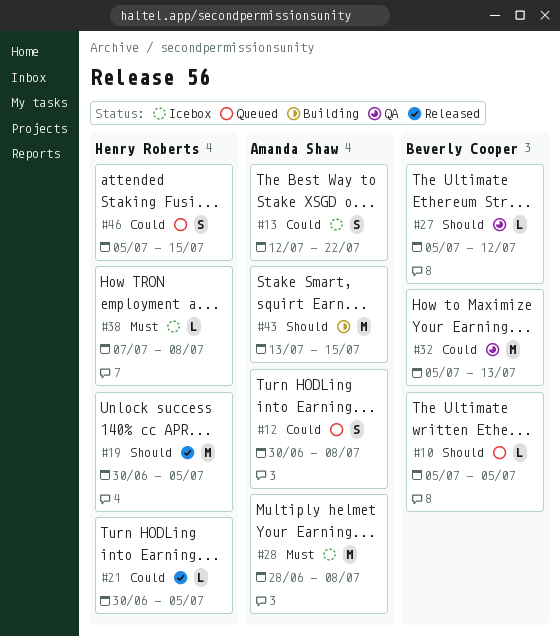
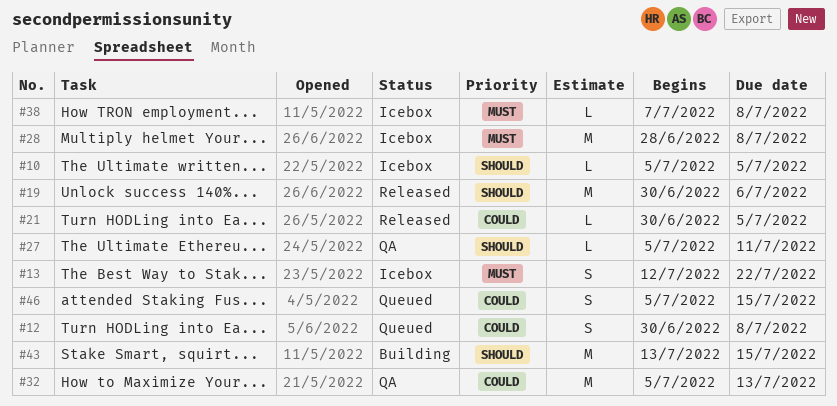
#10, status: Queued -> Icebox
#13, priority: Could -> Must
#19, due: Jul 5 -> Jul 6
#27, due: Jul 12 -> Jul 11

